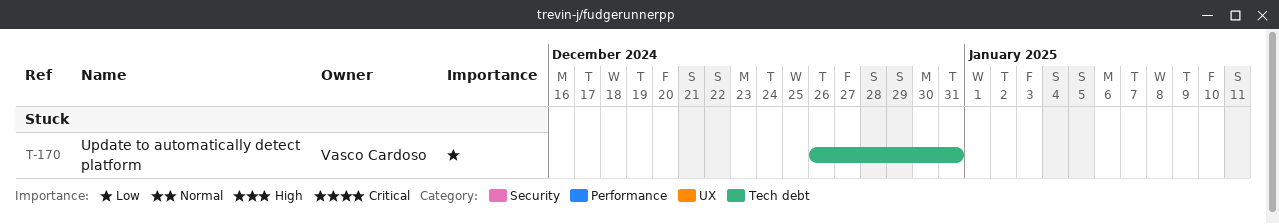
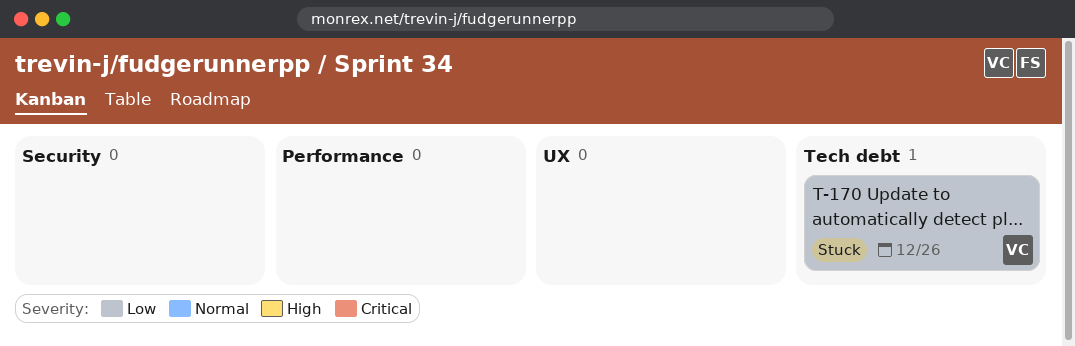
T-170, due: Dec 31 -> Dec 26

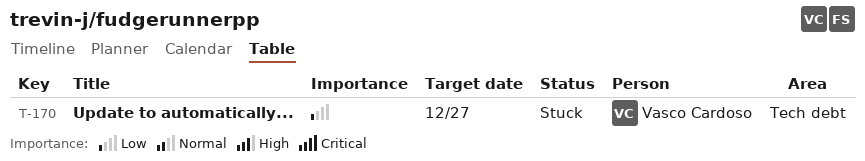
T-170, due: Dec 26 -> Dec 27

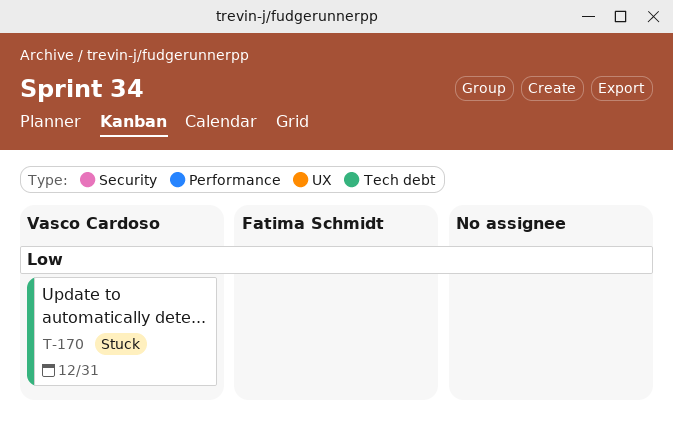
T-170, due: Dec 27 -> Dec 31

